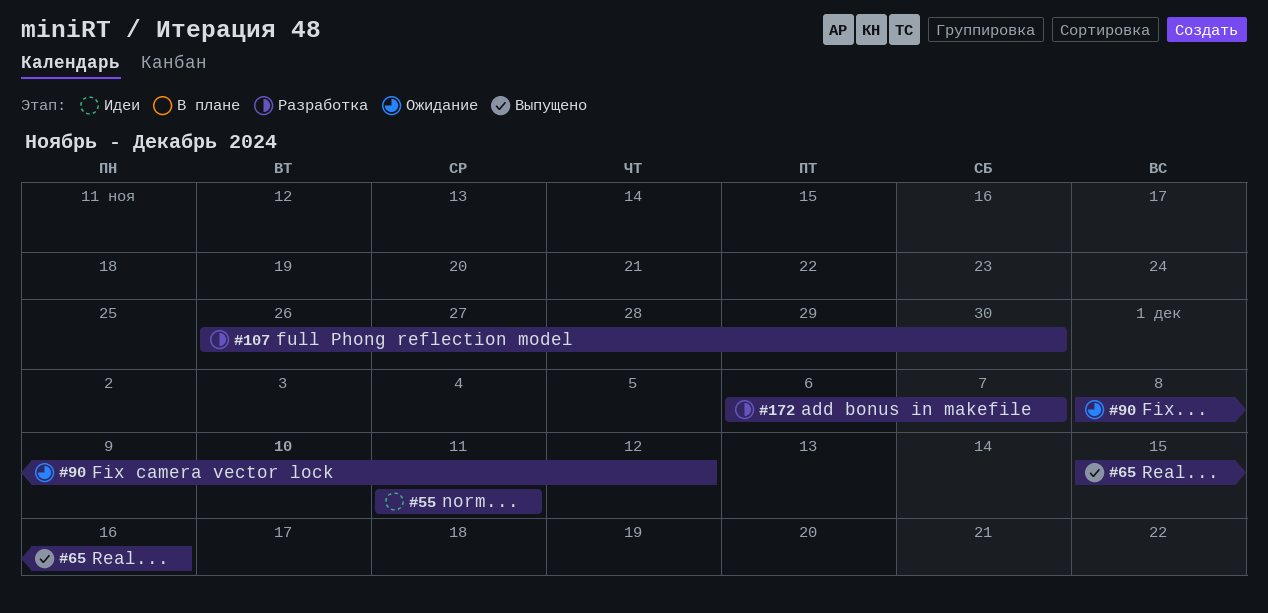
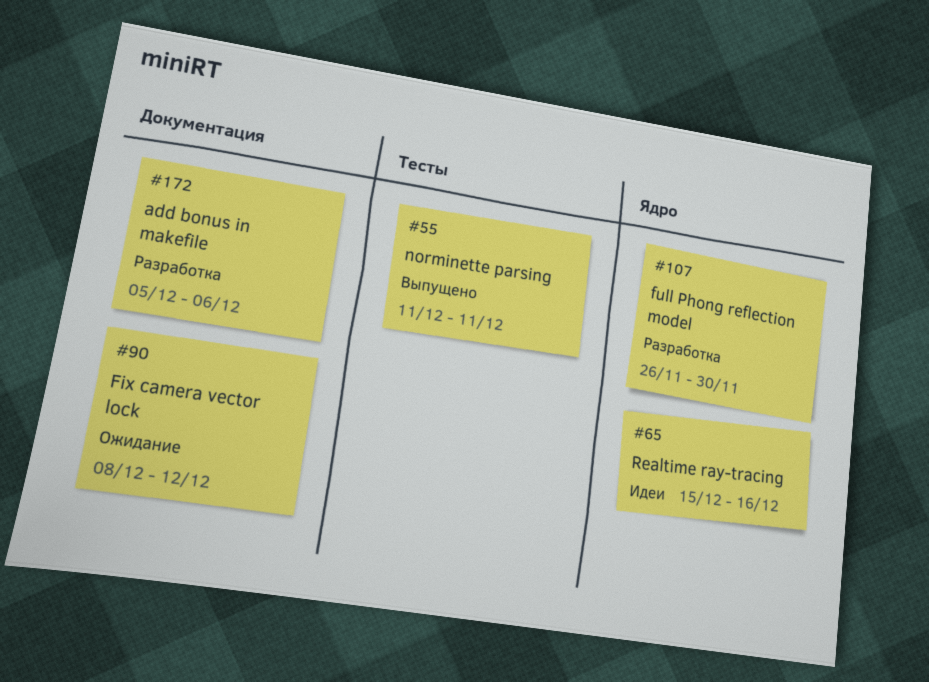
#55, status: Идеи -> Выпущено
#65, status: Выпущено -> Идеи
#172, start: Dec 6 -> Dec 5
#172, due: Dec 7 -> Dec 6

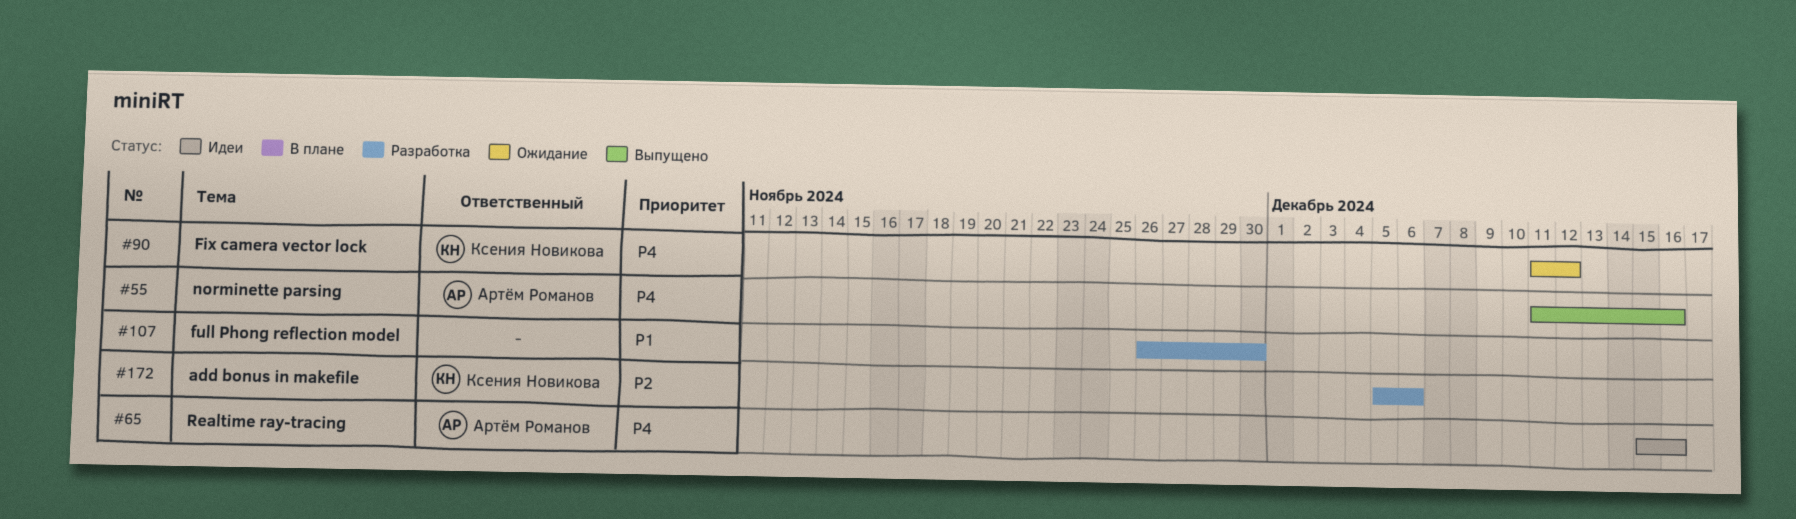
#55, due: Dec 11 -> Dec 16
#90, start: Dec 8 -> Dec 11

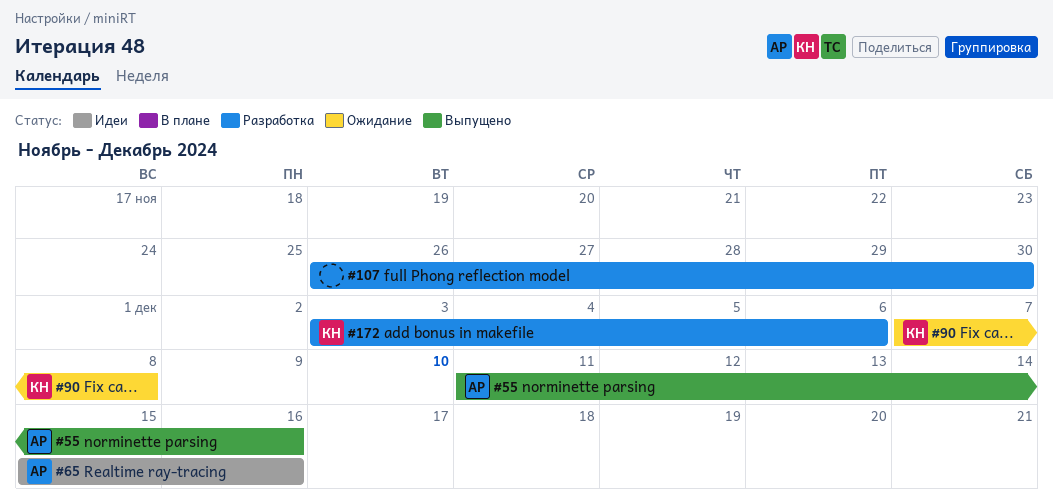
#90, start: Dec 11 -> Dec 7
#90, due: Dec 12 -> Dec 8
#172, start: Dec 5 -> Dec 3

